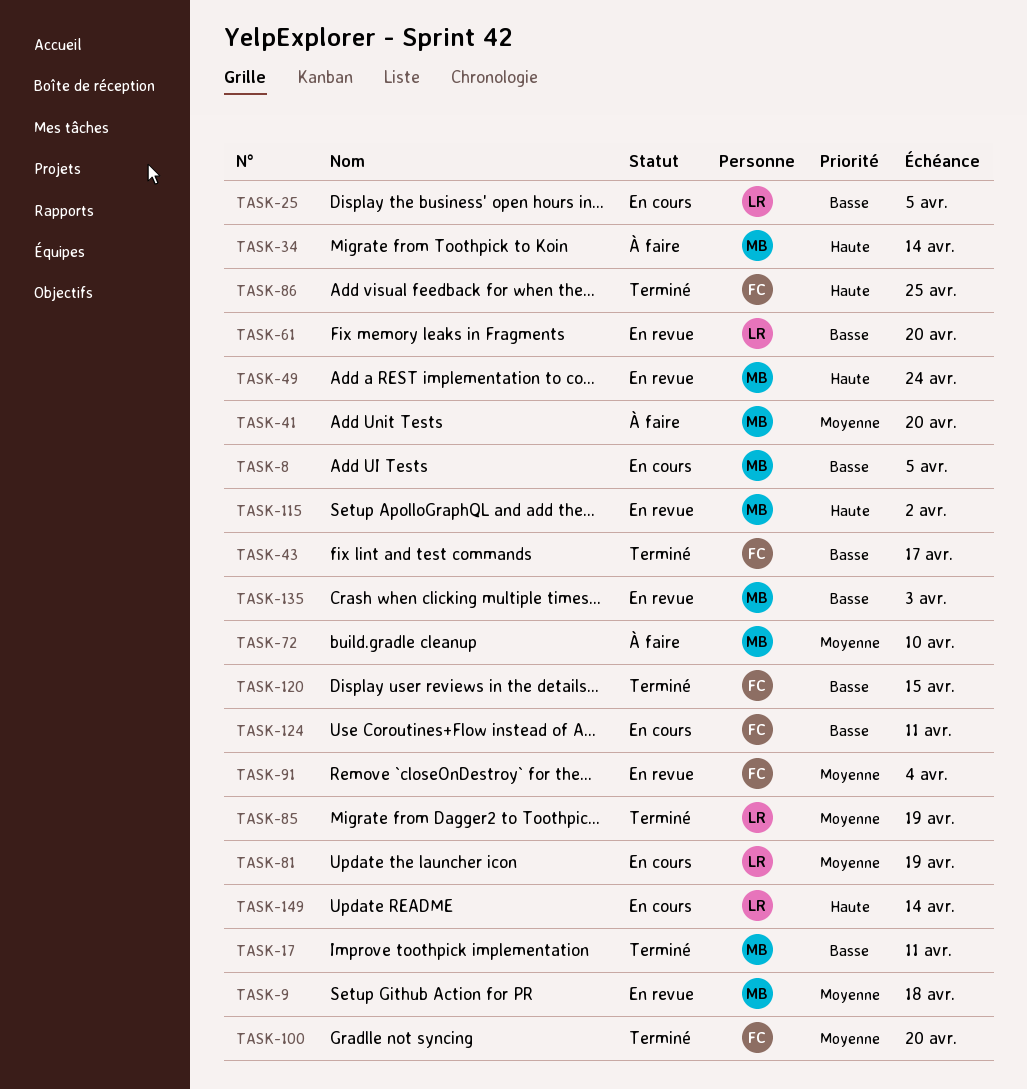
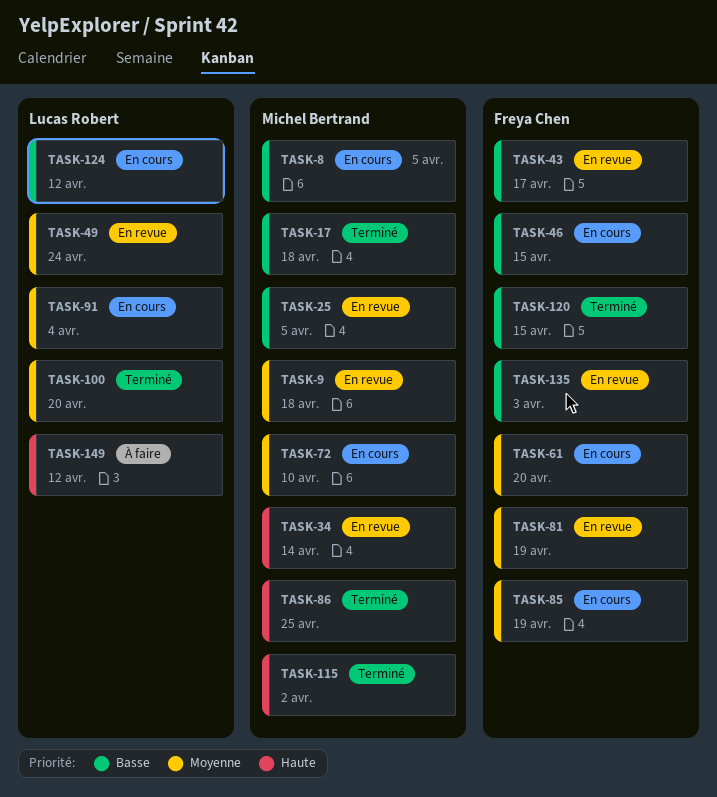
TASK-17, due: Apr 11 -> Apr 18
TASK-25, status: En cours -> En revue
TASK-25, owner: Lucas Robert -> Michel Bertrand
TASK-34, status: À faire -> En revue
TASK-41: present -> none
TASK-43, status: Terminé -> En revue
TASK-46: none -> present
TASK-49, owner: Michel Bertrand -> Lucas Robert
TASK-49, priority: Haute -> Moyenne
TASK-61, status: En revue -> En cours
TASK-61, owner: Lucas Robert -> Freya Chen
TASK-61, priority: Basse -> Moyenne
TASK-72, status: À faire -> En cours
TASK-81, status: En cours -> En revue
TASK-81, owner: Lucas Robert -> Freya Chen
TASK-85, status: Terminé -> En cours
TASK-85, owner: Lucas Robert -> Freya Chen
TASK-86, owner: Freya Chen -> Michel Bertrand
TASK-91, status: En revue -> En cours
TASK-91, owner: Freya Chen -> Lucas Robert
TASK-100, owner: Freya Chen -> Lucas Robert
TASK-115, status: En revue -> Terminé
TASK-124, owner: Freya Chen -> Lucas Robert
TASK-124, due: Apr 11 -> Apr 12
TASK-135, owner: Michel Bertrand -> Freya Chen
TASK-149, status: En cours -> À faire
TASK-149, due: Apr 14 -> Apr 12

